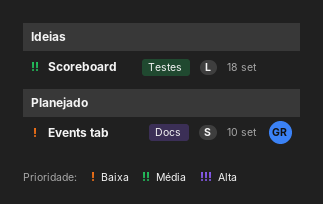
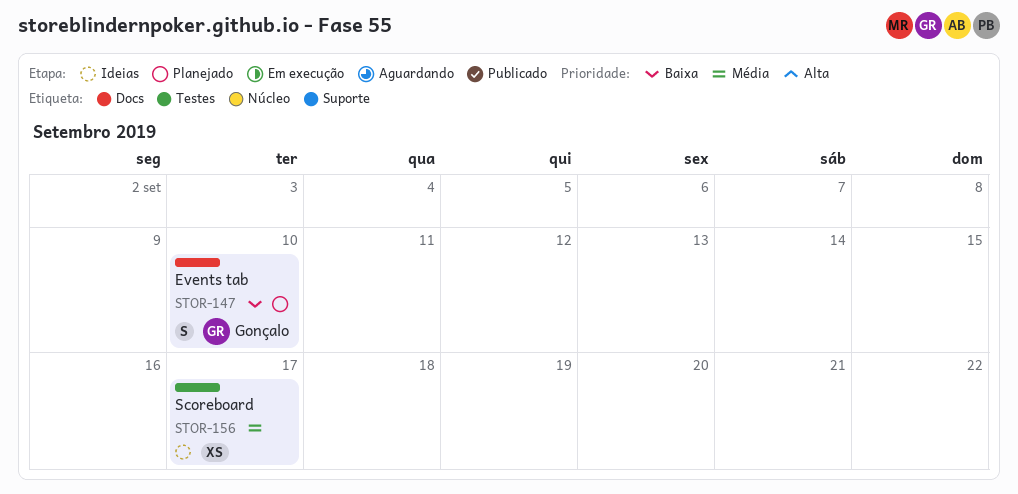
Scoreboard, estimate: L -> XS
Scoreboard, due: Sep 18 -> Sep 17

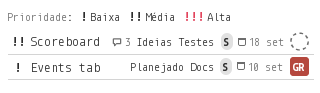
Scoreboard, estimate: XS -> S
Scoreboard, due: Sep 17 -> Sep 18

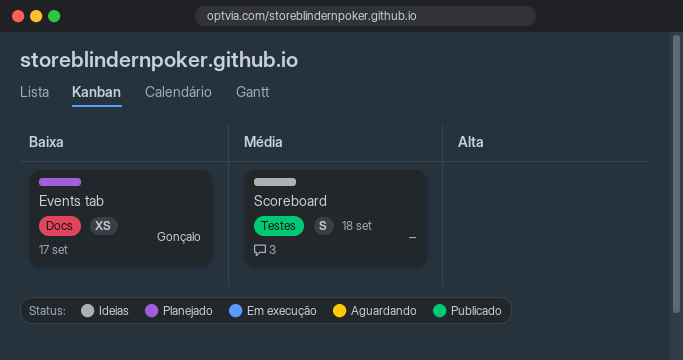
Events tab, estimate: S -> XS
Events tab, due: Sep 10 -> Sep 17

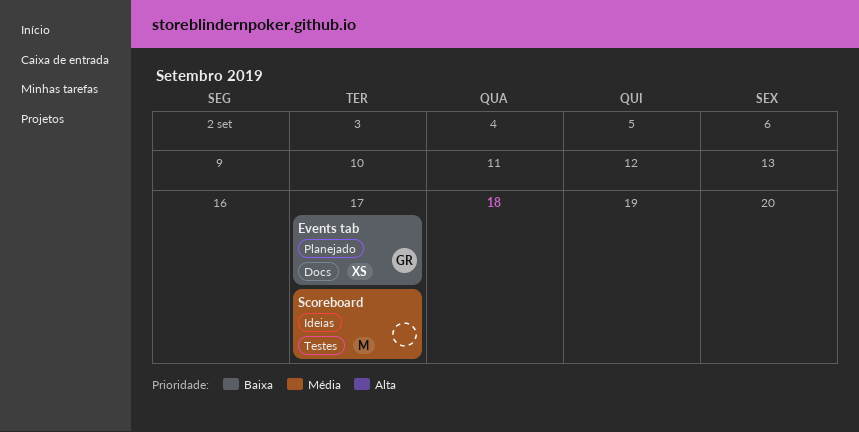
Scoreboard, estimate: S -> M
Scoreboard, due: Sep 18 -> Sep 17

